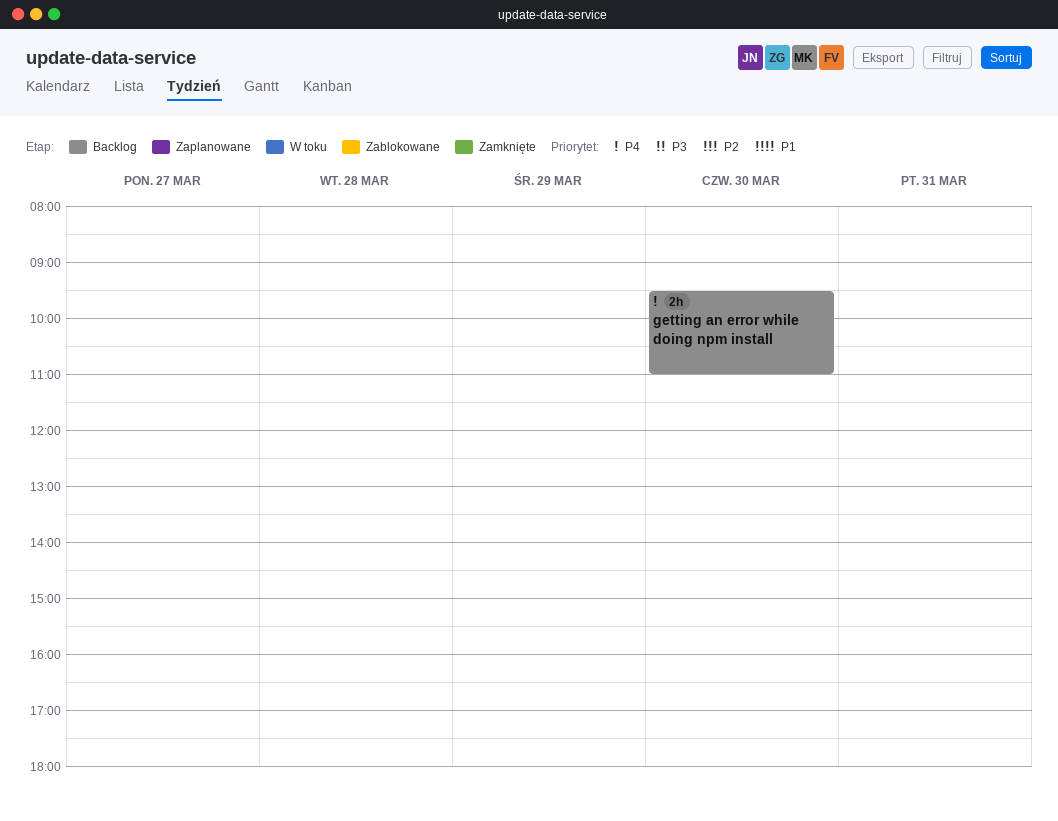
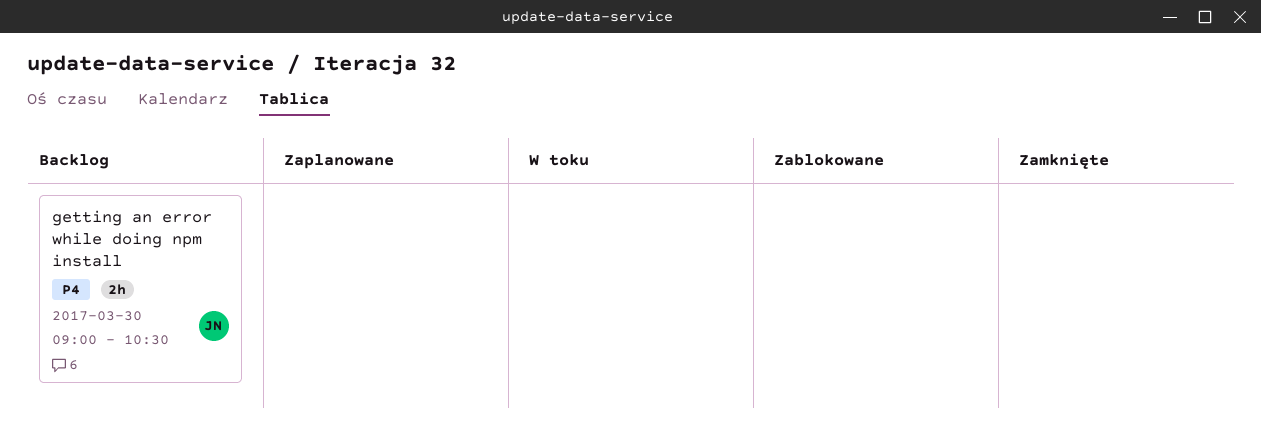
getting an error while doing npm install, begins: 09:30 -> 09:00
getting an error while doing npm install, ends: 11:00 -> 10:30

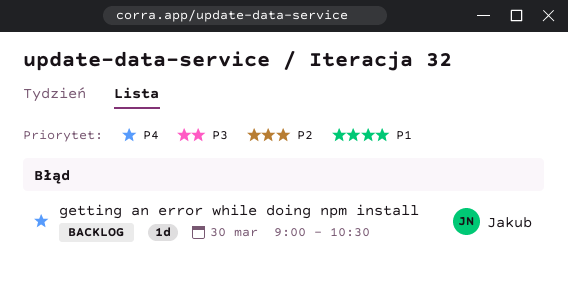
getting an error while doing npm install, estimate: 2h -> 1d

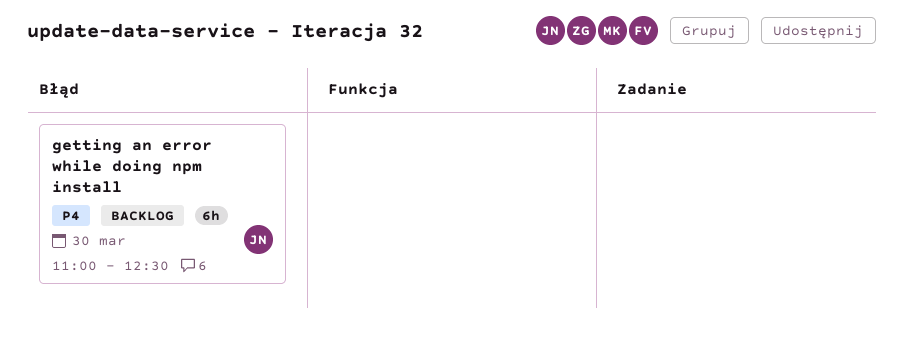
getting an error while doing npm install, estimate: 1d -> 6h
getting an error while doing npm install, begins: 09:00 -> 11:00
getting an error while doing npm install, ends: 10:30 -> 12:30

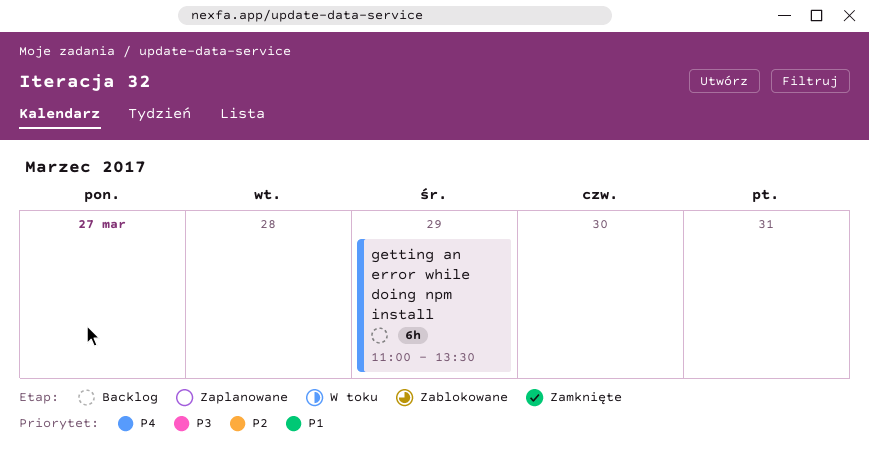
getting an error while doing npm install, day: Mar 30 -> Mar 29
getting an error while doing npm install, ends: 12:30 -> 13:30

